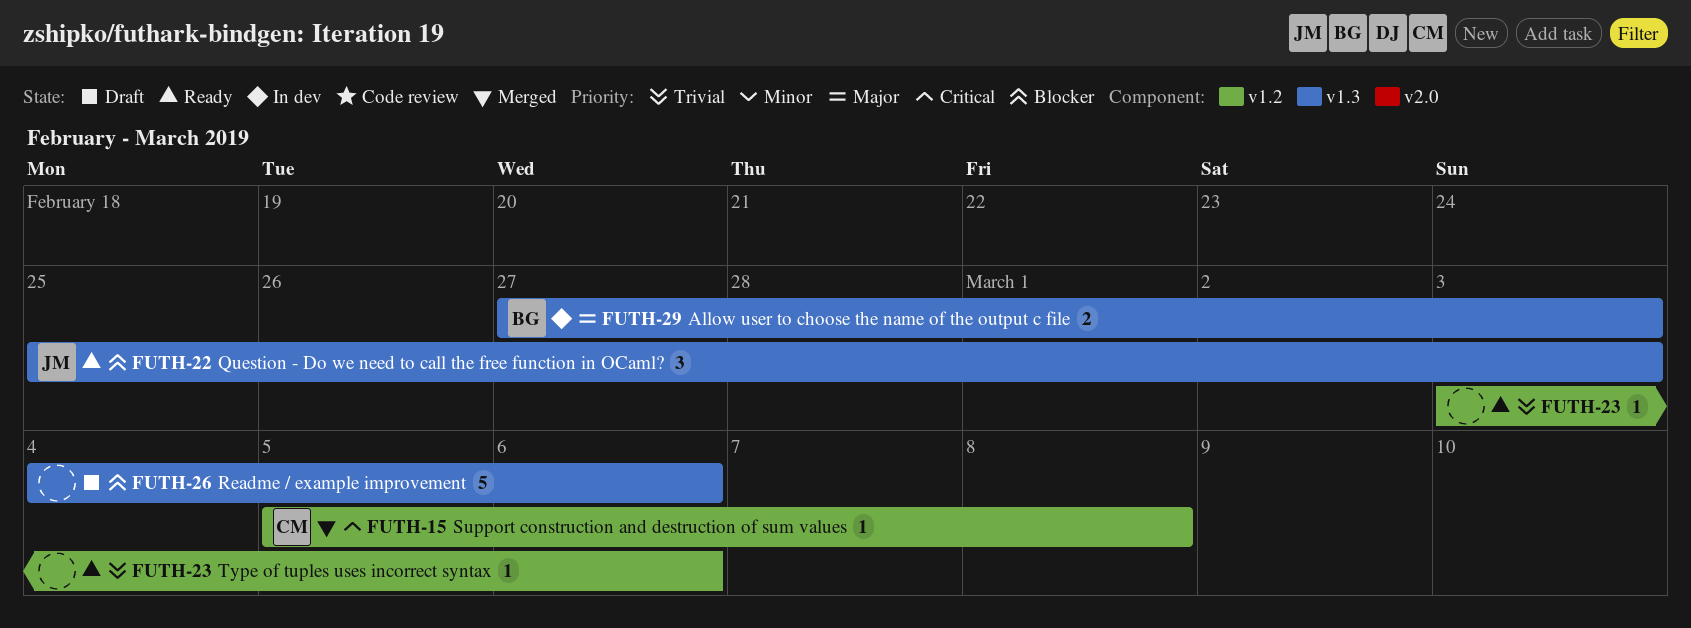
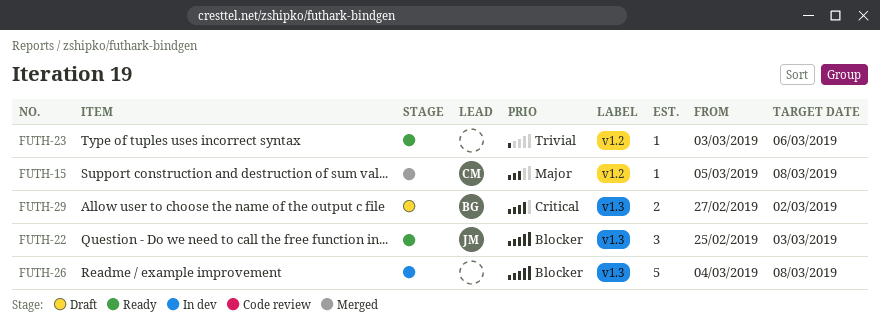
FUTH-15, priority: Critical -> Major
FUTH-26, status: Draft -> In dev
FUTH-26, due: Mar 6 -> Mar 8
FUTH-29, status: In dev -> Draft
FUTH-29, priority: Major -> Critical
FUTH-29, due: Mar 3 -> Mar 2

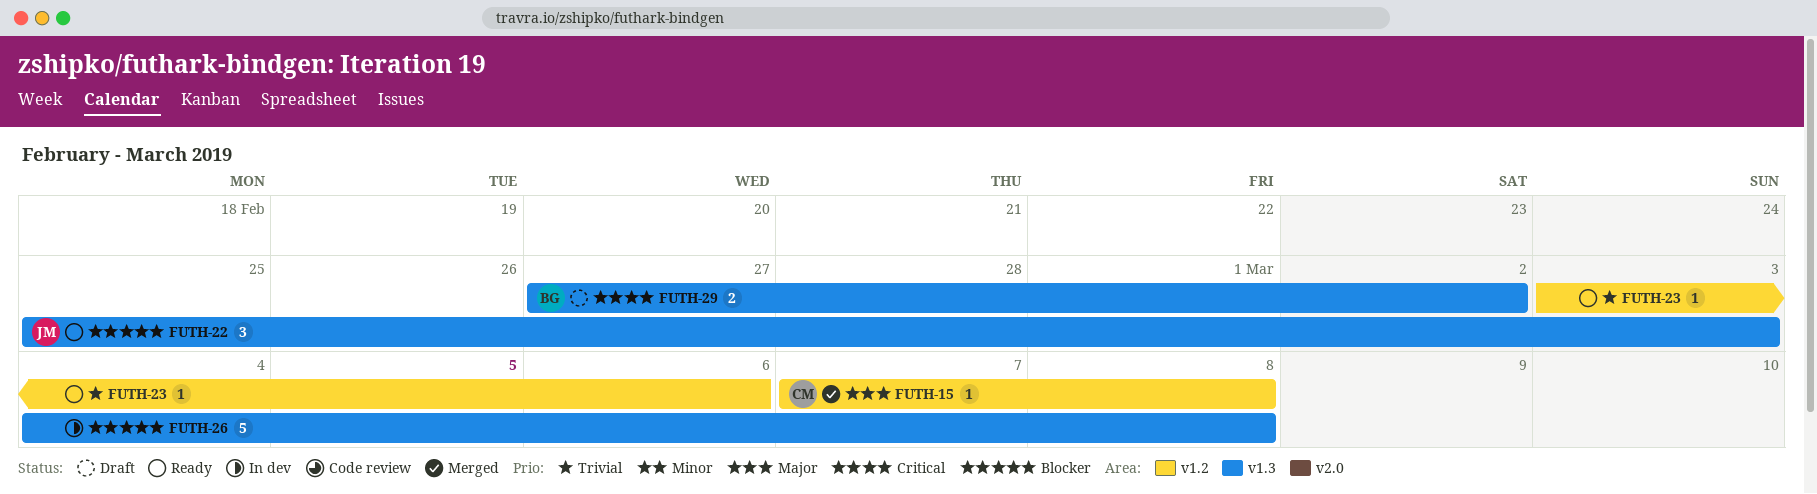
FUTH-15, start: Mar 5 -> Mar 7

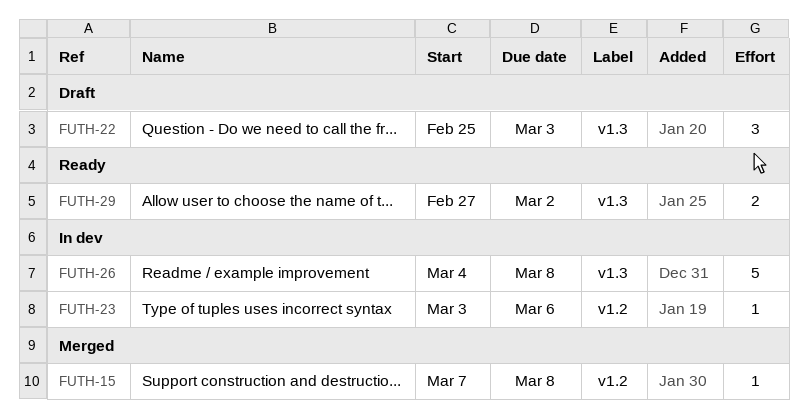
FUTH-22, status: Ready -> Draft
FUTH-23, status: Ready -> In dev
FUTH-29, status: Draft -> Ready

